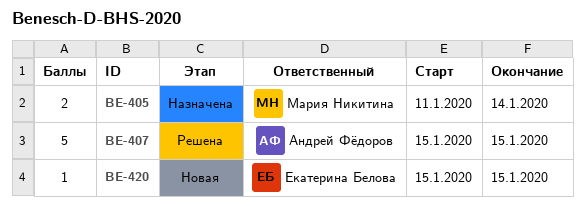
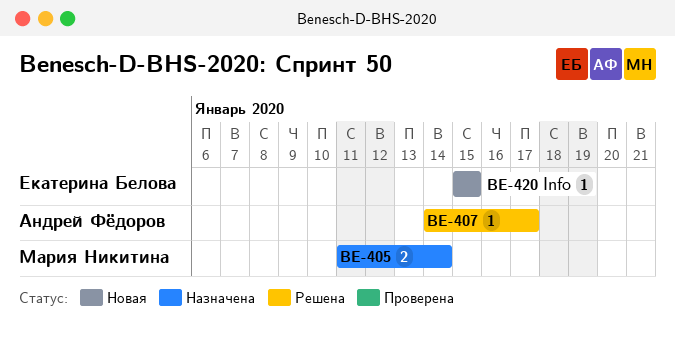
BE-407, estimate: 5 -> 1
BE-407, start: Jan 15 -> Jan 14
BE-407, due: Jan 15 -> Jan 17

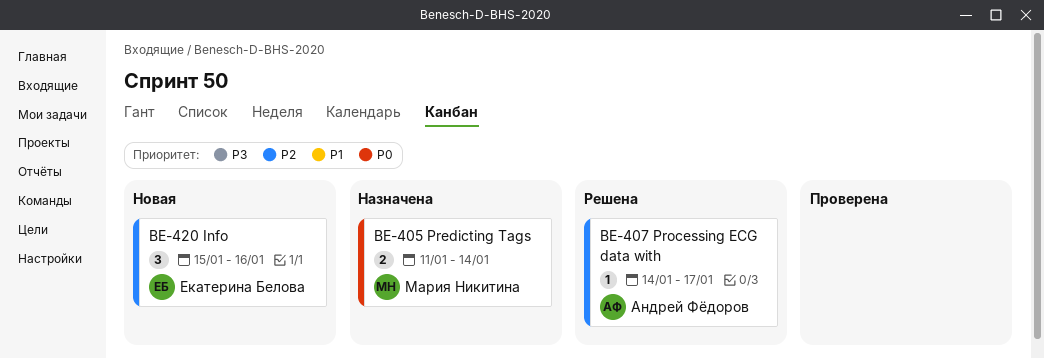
BE-420, estimate: 1 -> 3
BE-420, due: Jan 15 -> Jan 16

